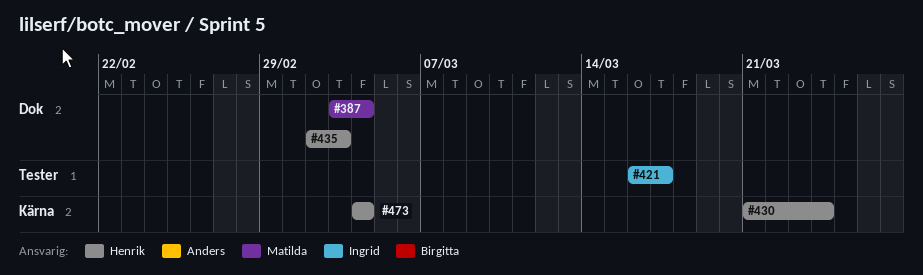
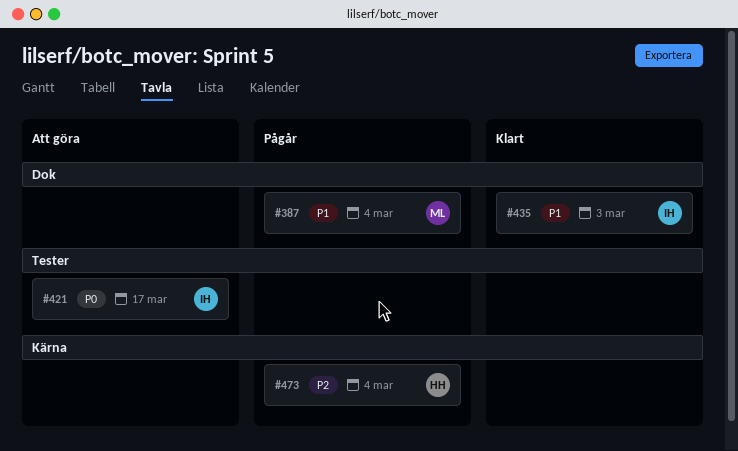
#430: present -> none
#435, owner: Henrik -> Ingrid

